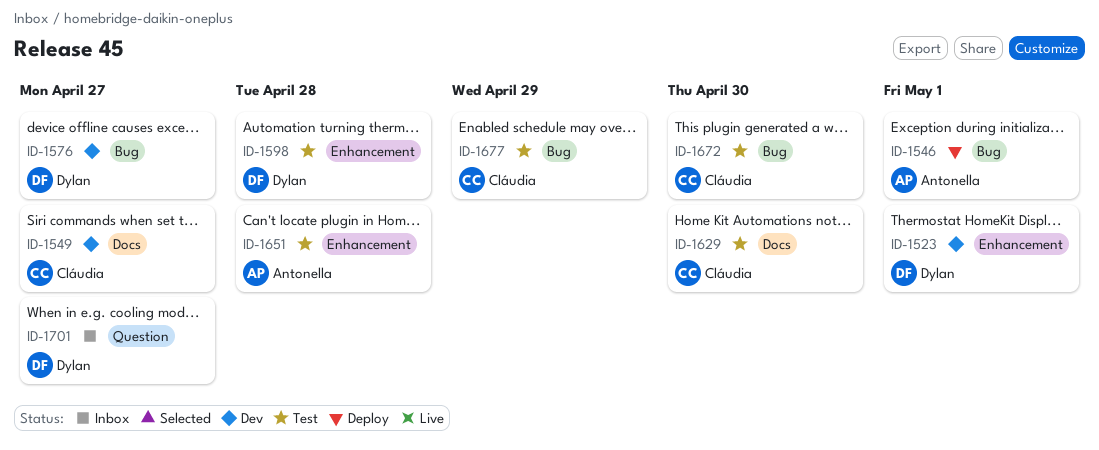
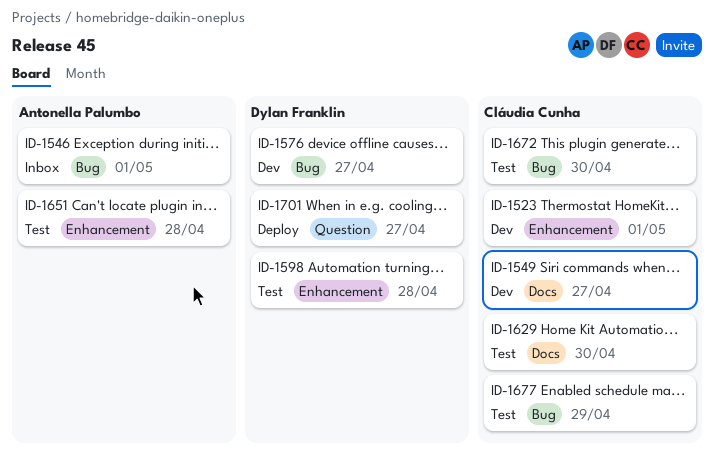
ID-1523, owner: Dylan Franklin -> Cláudia Cunha
ID-1546, status: Deploy -> Inbox
ID-1701, status: Inbox -> Deploy

